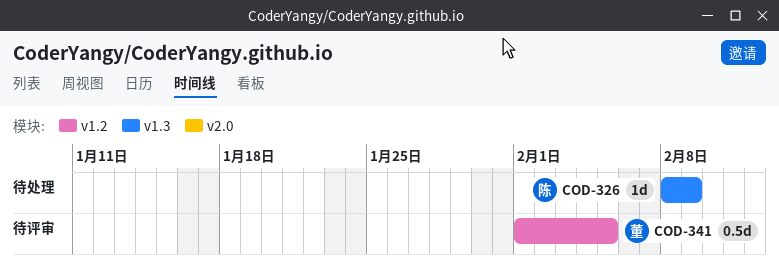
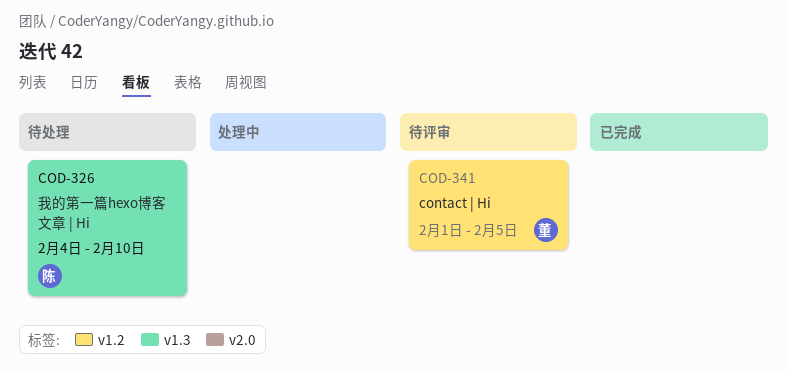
COD-326, start: Feb 8 -> Feb 4
COD-326, due: Feb 9 -> Feb 10

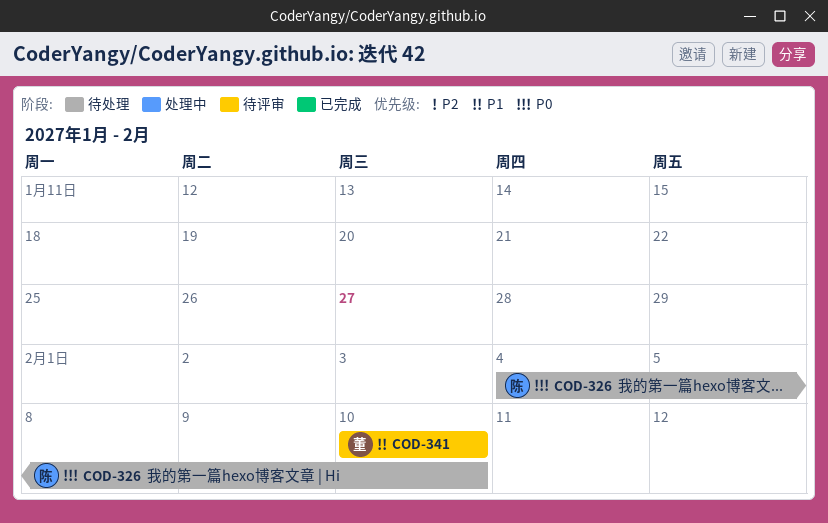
COD-341, start: Feb 1 -> Feb 10
COD-341, due: Feb 5 -> Feb 10

